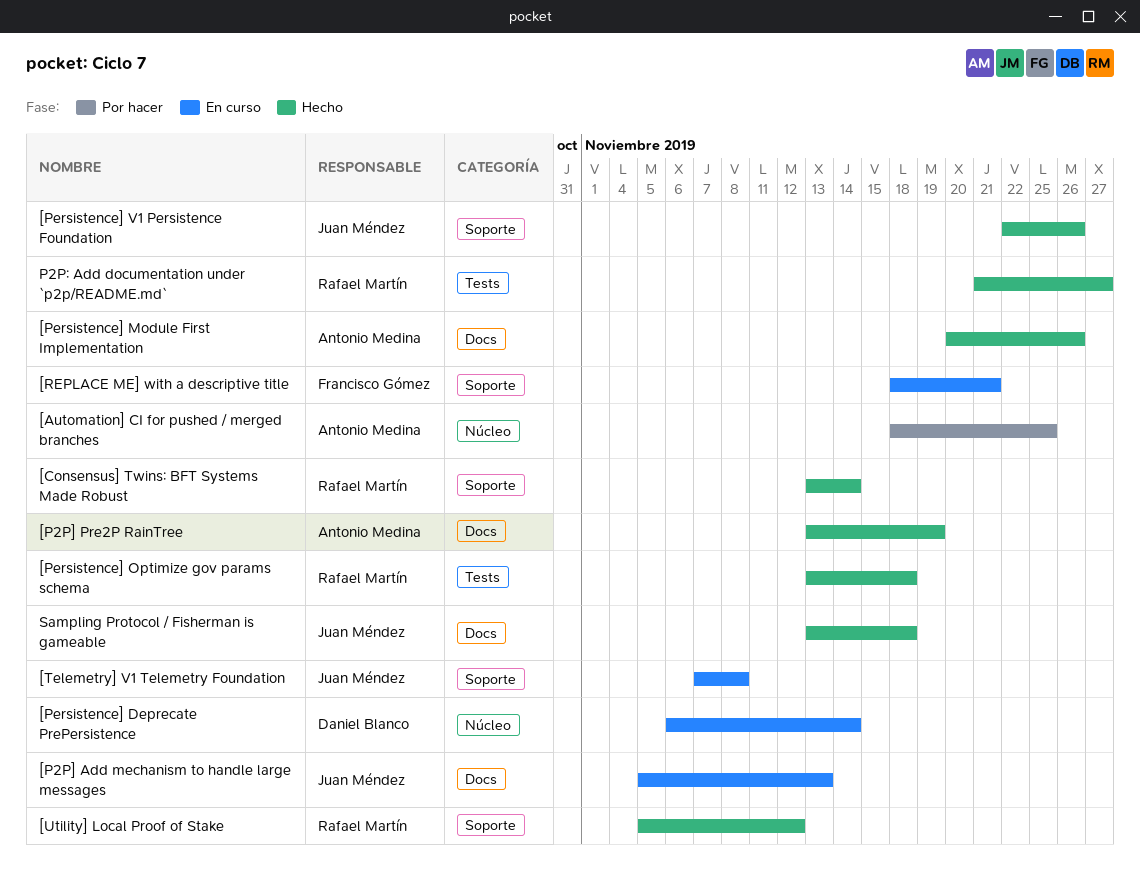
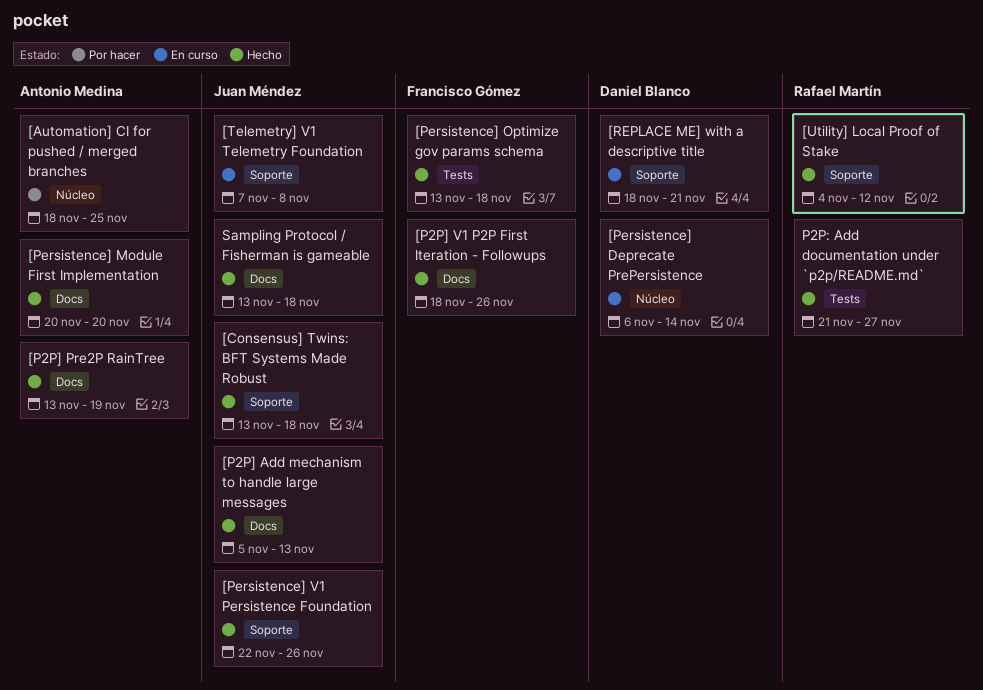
[Consensus] Twins: BFT Systems Made Robust, owner: Rafael Martín -> Juan Méndez
[Consensus] Twins: BFT Systems Made Robust, due: Nov 14 -> Nov 18
[P2P] Add mechanism to handle large messages, status: En curso -> Hecho
[P2P] V1 P2P First Iteration - Followups: none -> present
[Persistence] Module First Implementation, due: Nov 26 -> Nov 20
[Persistence] Optimize gov params schema, owner: Rafael Martín -> Francisco Gómez
[REPLACE ME] with a descriptive title, owner: Francisco Gómez -> Daniel Blanco
[Utility] Local Proof of Stake, start: Nov 5 -> Nov 4

